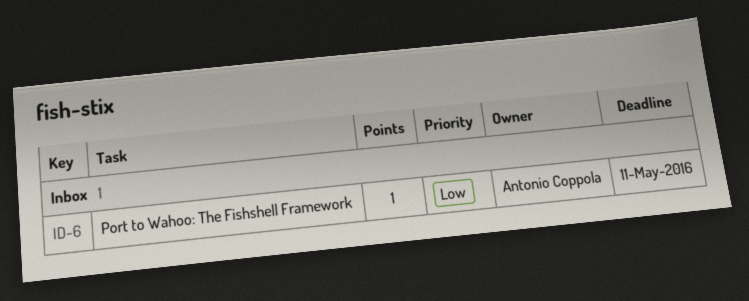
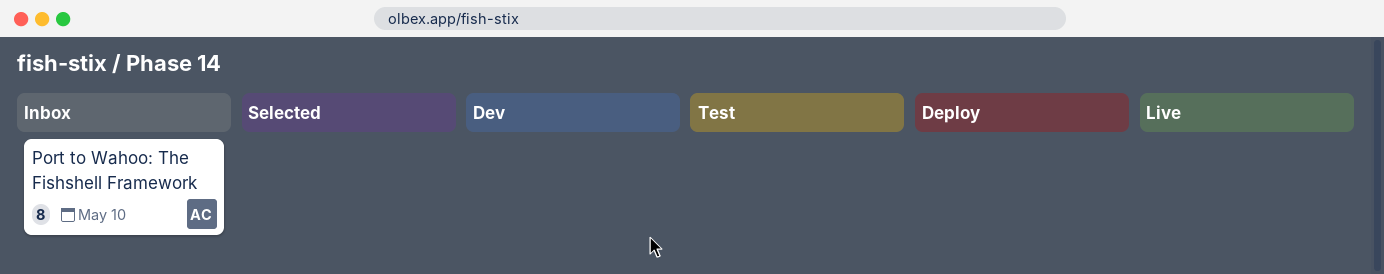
Port to Wahoo: The Fishshell Framework, estimate: 1 -> 8
Port to Wahoo: The Fishshell Framework, due: May 11 -> May 10

